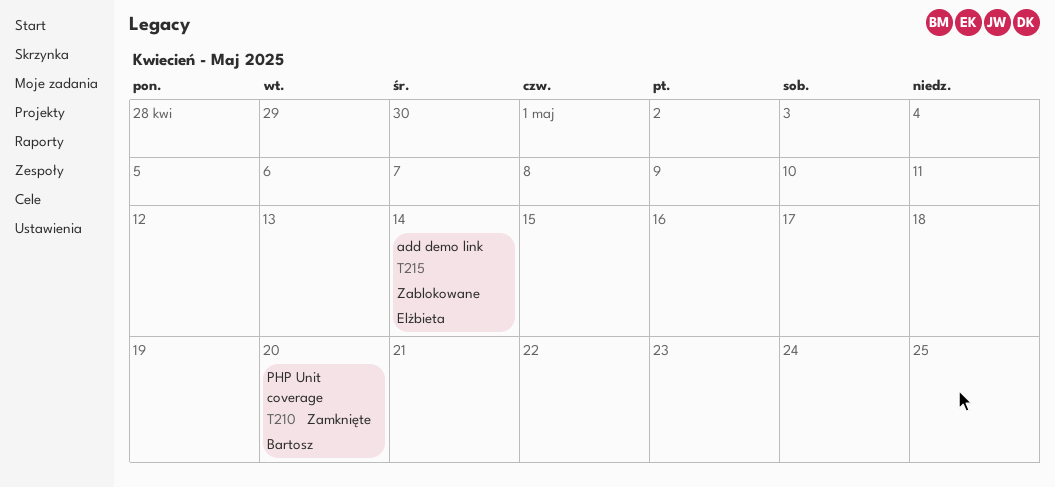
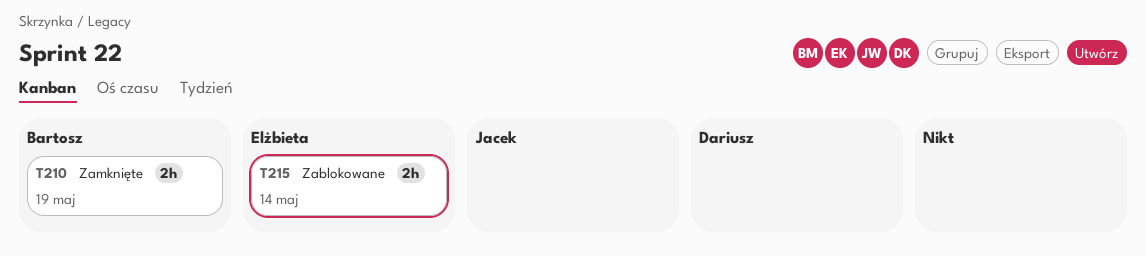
T210, due: May 20 -> May 19

